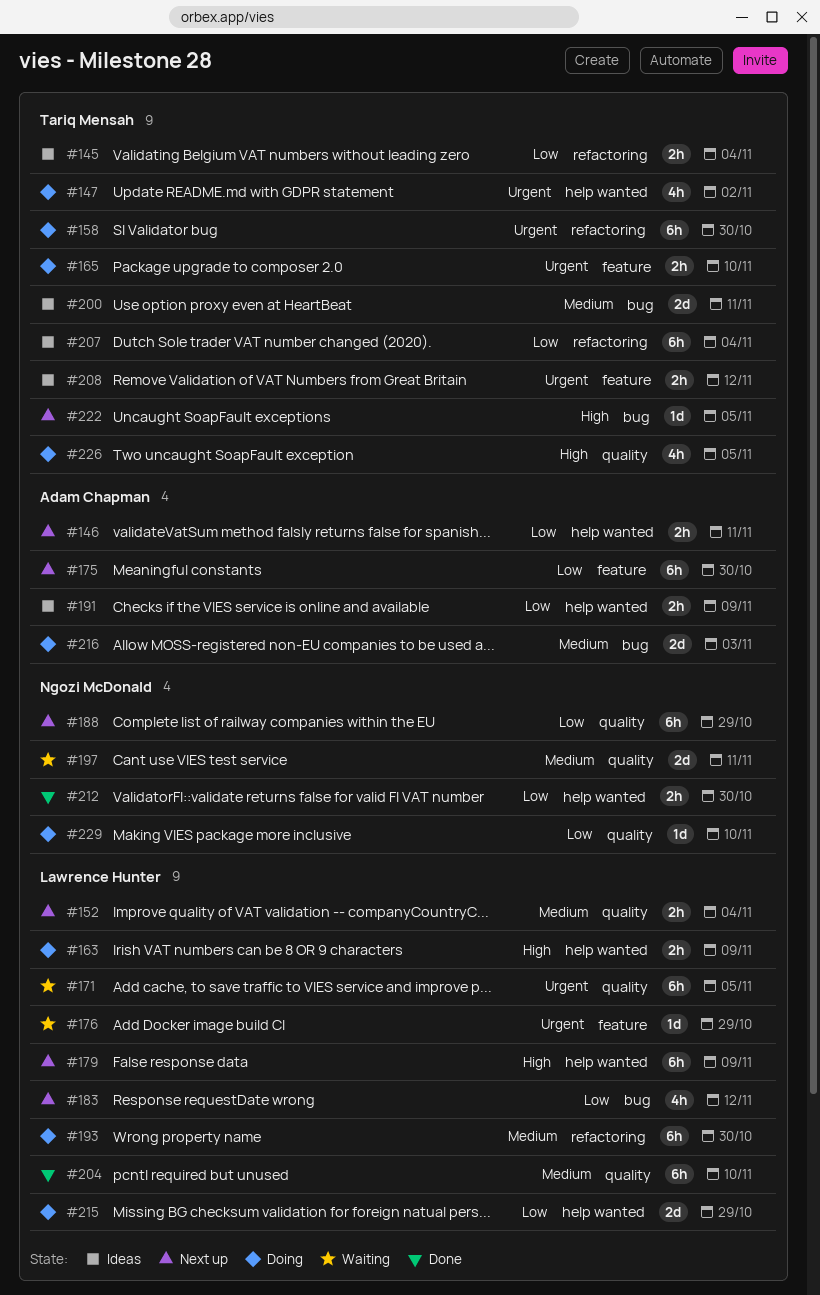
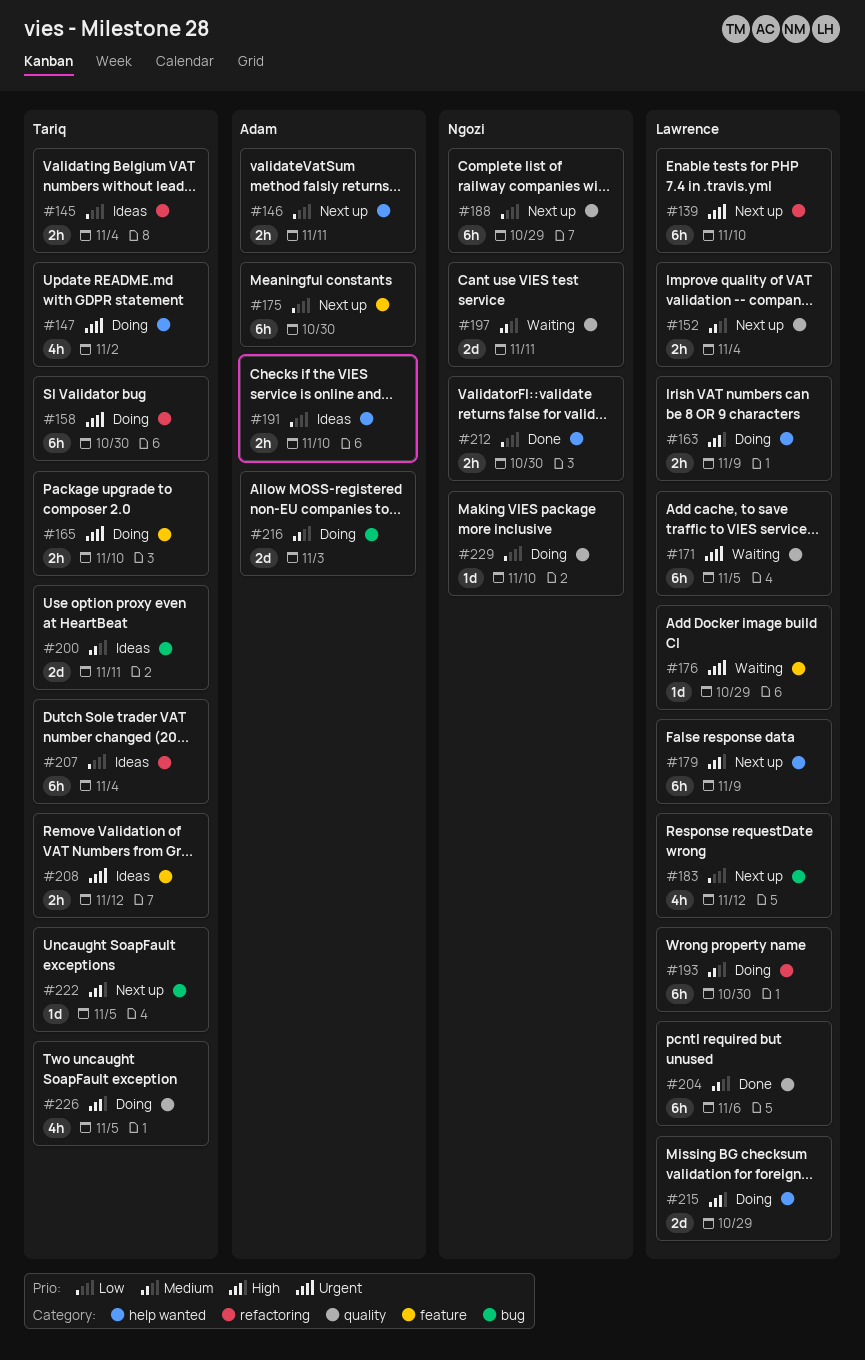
#139: none -> present
#191, due: Nov 9 -> Nov 10
#204, due: Nov 10 -> Nov 6
#215, priority: Low -> High

